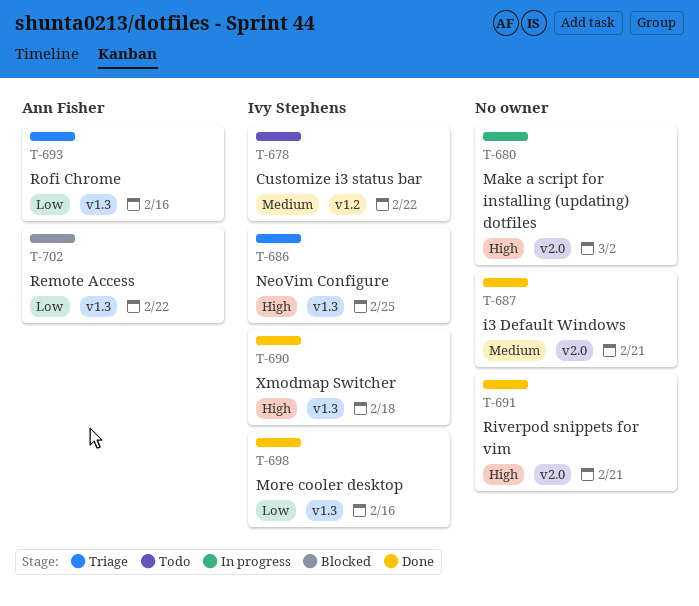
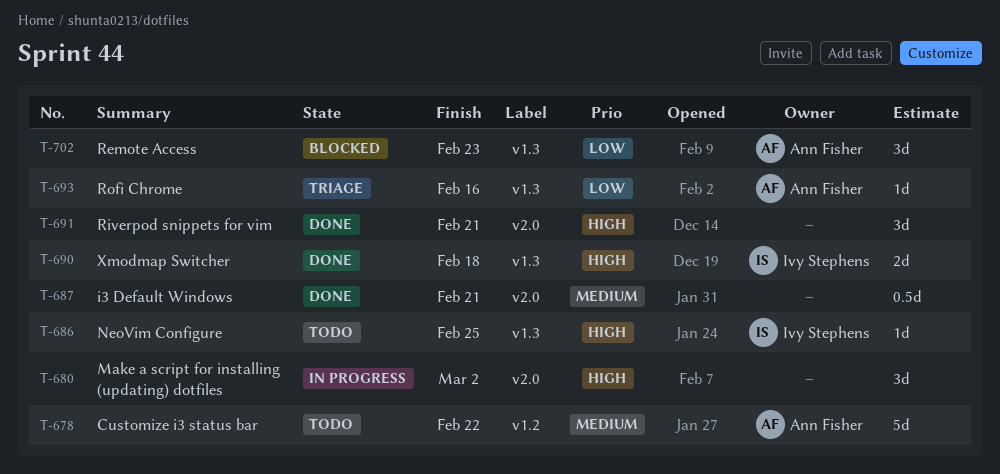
T-678, owner: Ivy Stephens -> Ann Fisher
T-686, status: Triage -> Todo
T-698: present -> none
T-702, due: Feb 22 -> Feb 23

